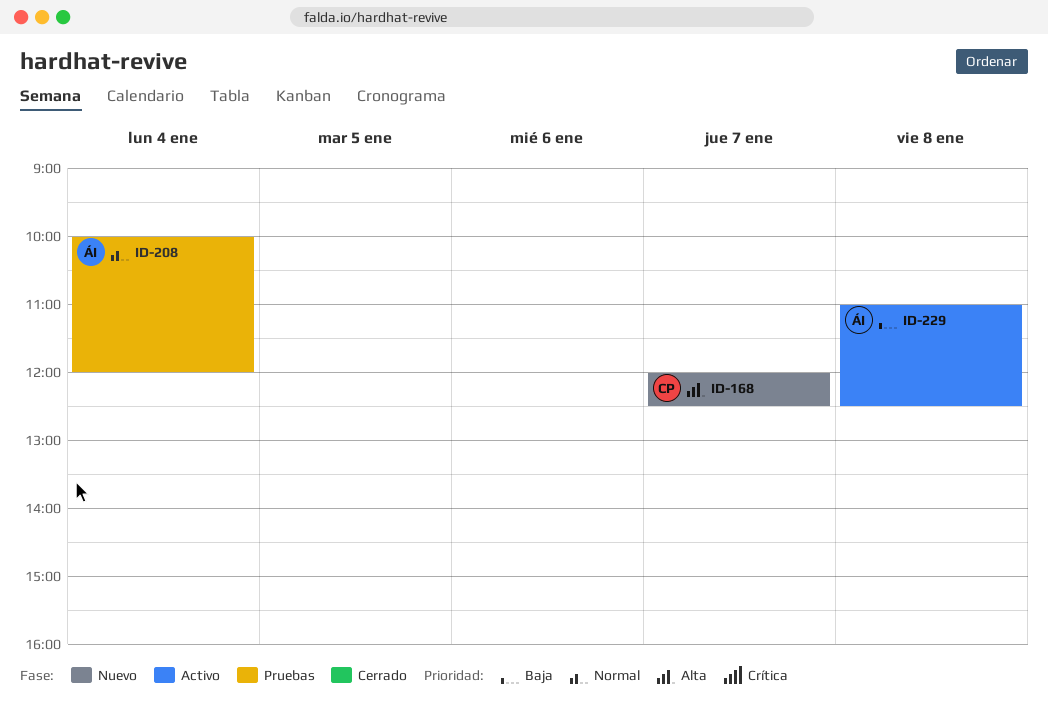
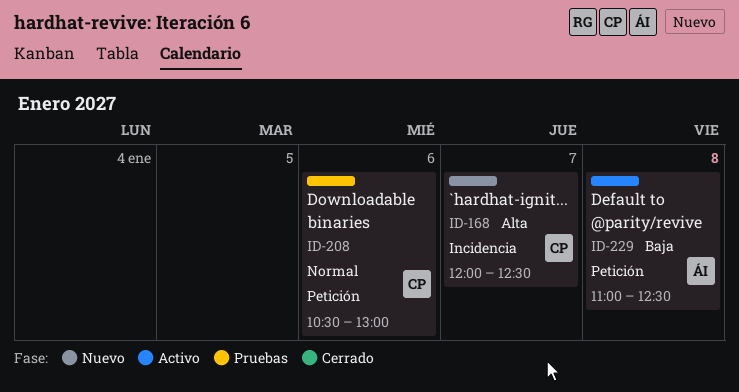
ID-208, owner: ÁI -> CP
ID-208, day: Jan 4 -> Jan 6
ID-208, begins: 10:00 -> 10:30
ID-208, ends: 12:00 -> 13:00

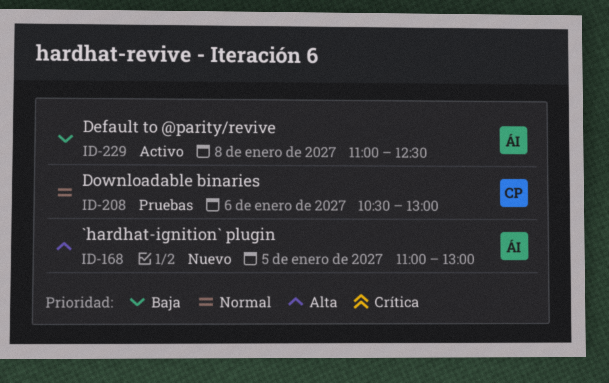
ID-168, owner: CP -> ÁI
ID-168, day: Jan 7 -> Jan 5
ID-168, begins: 12:00 -> 11:00
ID-168, ends: 12:30 -> 13:00

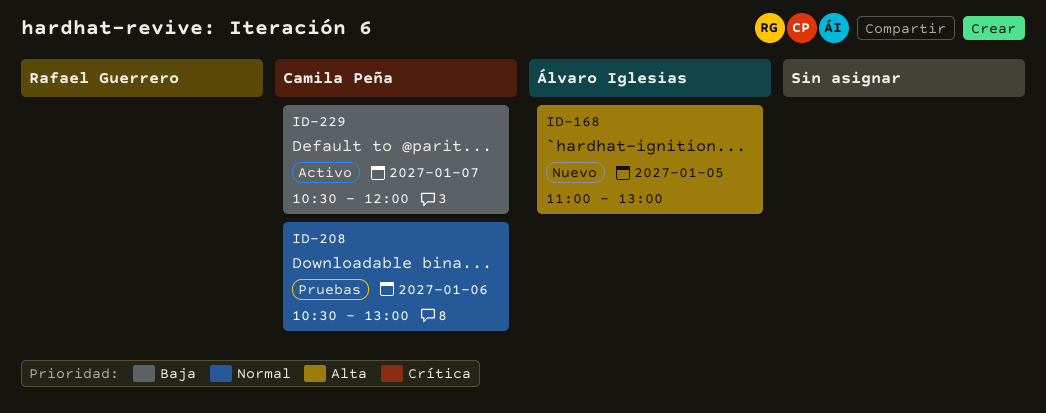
ID-229, owner: Álvaro Iglesias -> Camila Peña
ID-229, day: Jan 8 -> Jan 7
ID-229, begins: 11:00 -> 10:30
ID-229, ends: 12:30 -> 12:00

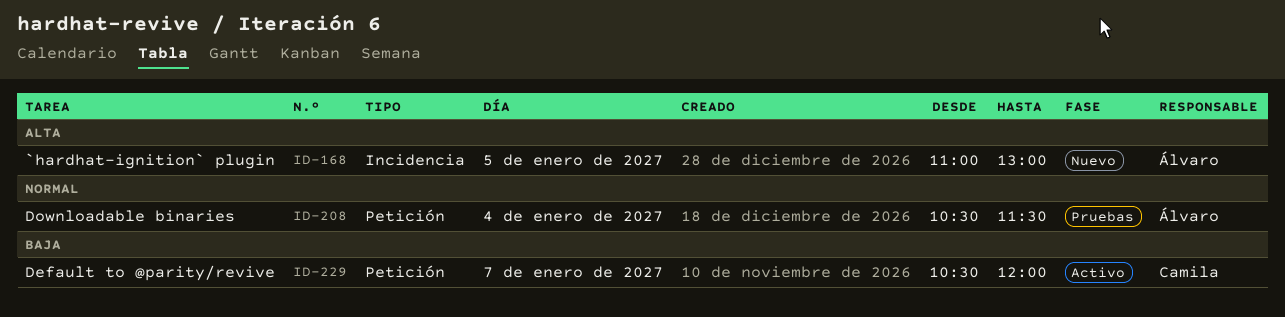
ID-208, owner: Camila Peña -> Álvaro Iglesias
ID-208, day: Jan 6 -> Jan 4
ID-208, ends: 13:00 -> 11:30

